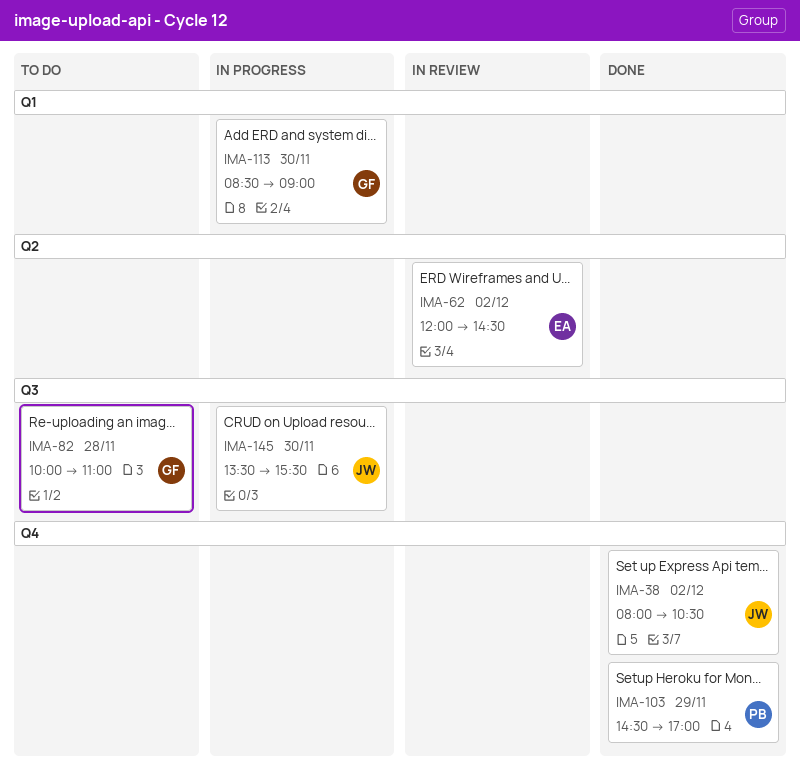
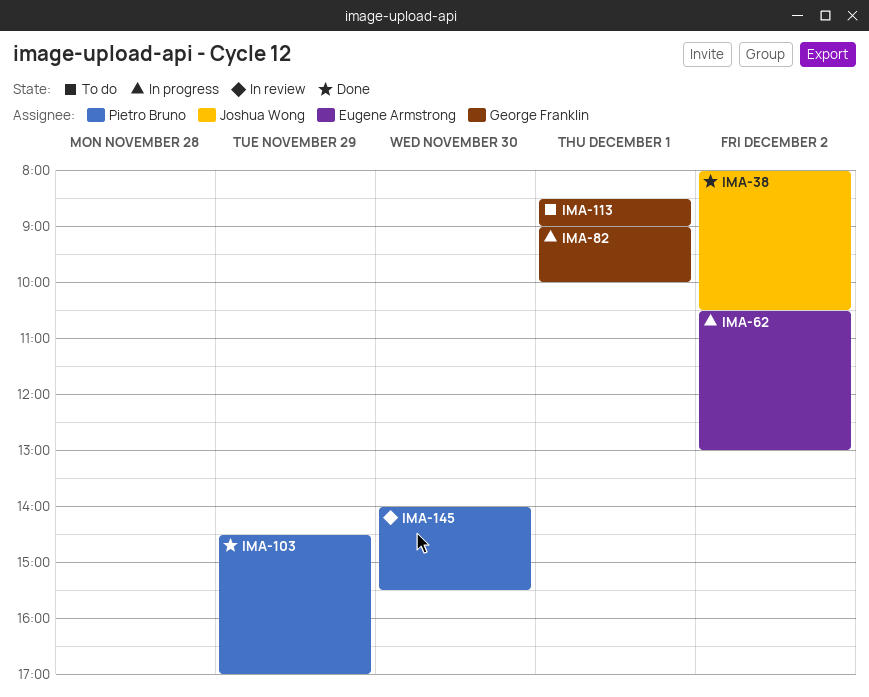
IMA-62, status: In review -> In progress
IMA-62, begins: 12:00 -> 10:30
IMA-62, ends: 14:30 -> 13:00
IMA-82, status: To do -> In progress
IMA-82, day: Nov 28 -> Dec 1
IMA-82, begins: 10:00 -> 09:00
IMA-82, ends: 11:00 -> 10:00
IMA-113, status: In progress -> To do
IMA-113, day: Nov 30 -> Dec 1
IMA-145, status: In progress -> In review
IMA-145, owner: Joshua Wong -> Pietro Bruno
IMA-145, begins: 13:30 -> 14:00

